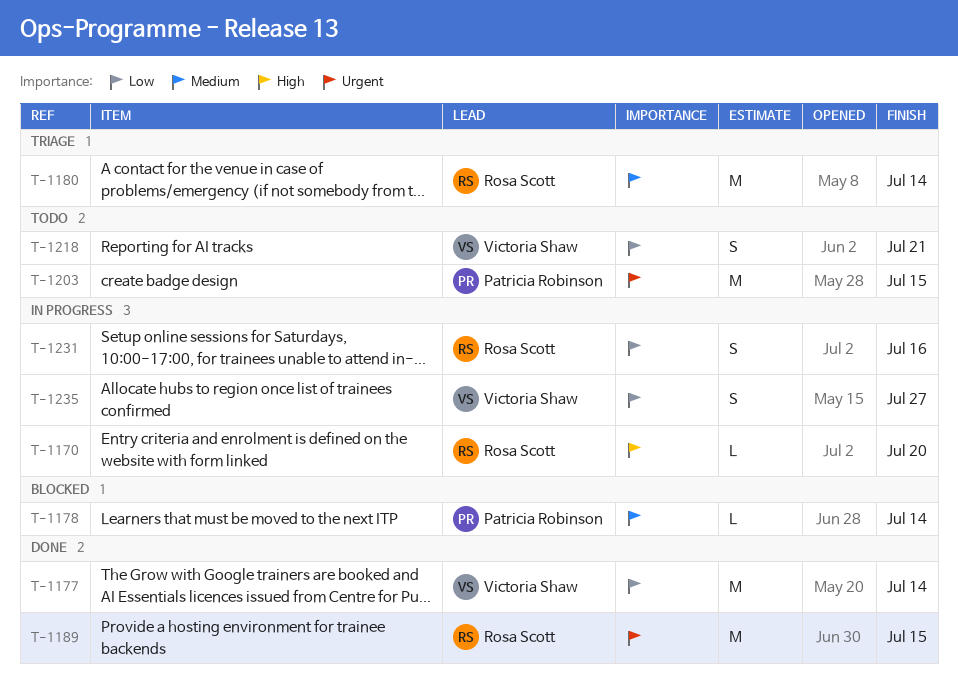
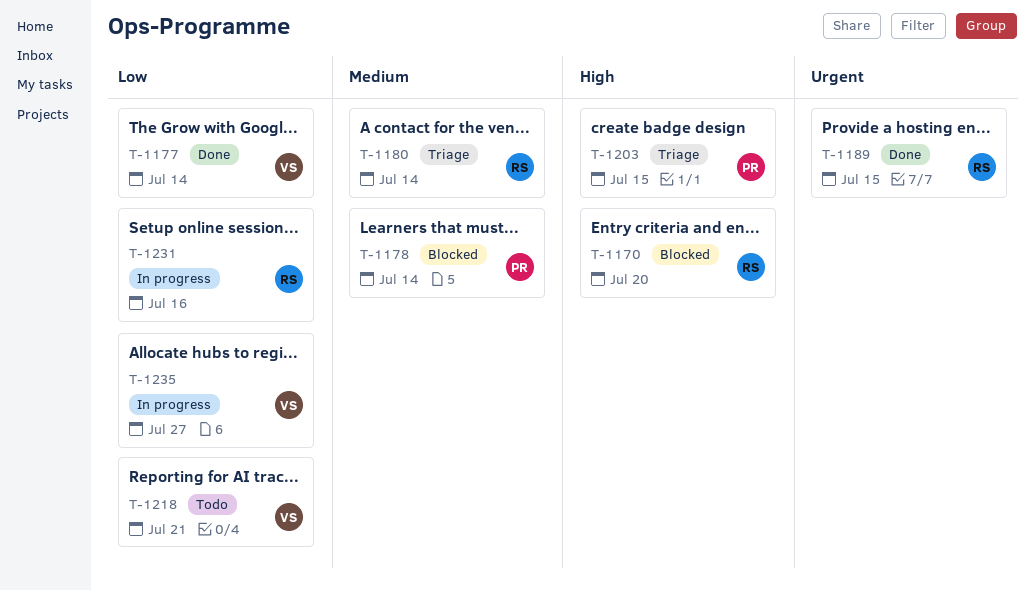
T-1170, status: In progress -> Blocked
T-1203, status: Todo -> Triage
T-1203, priority: Urgent -> High

